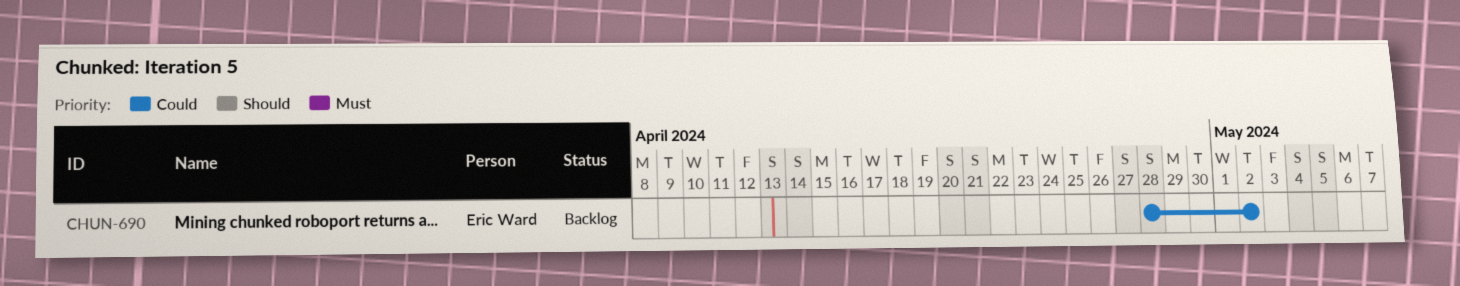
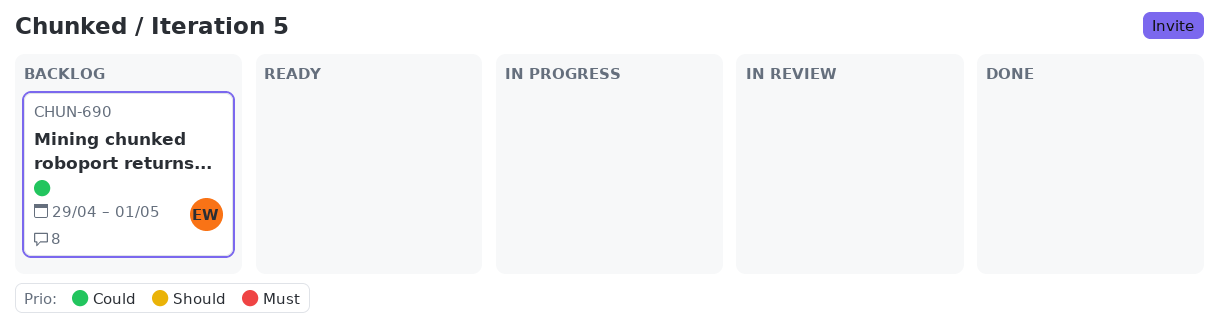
CHUN-690, start: Apr 28 -> Apr 29
CHUN-690, due: May 2 -> May 1

